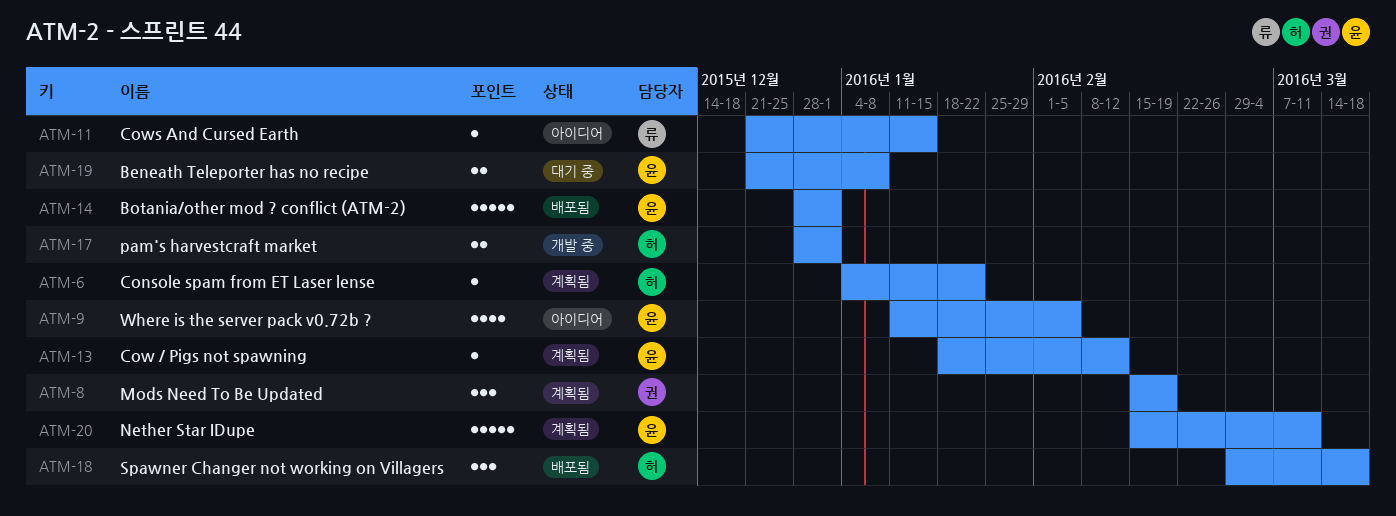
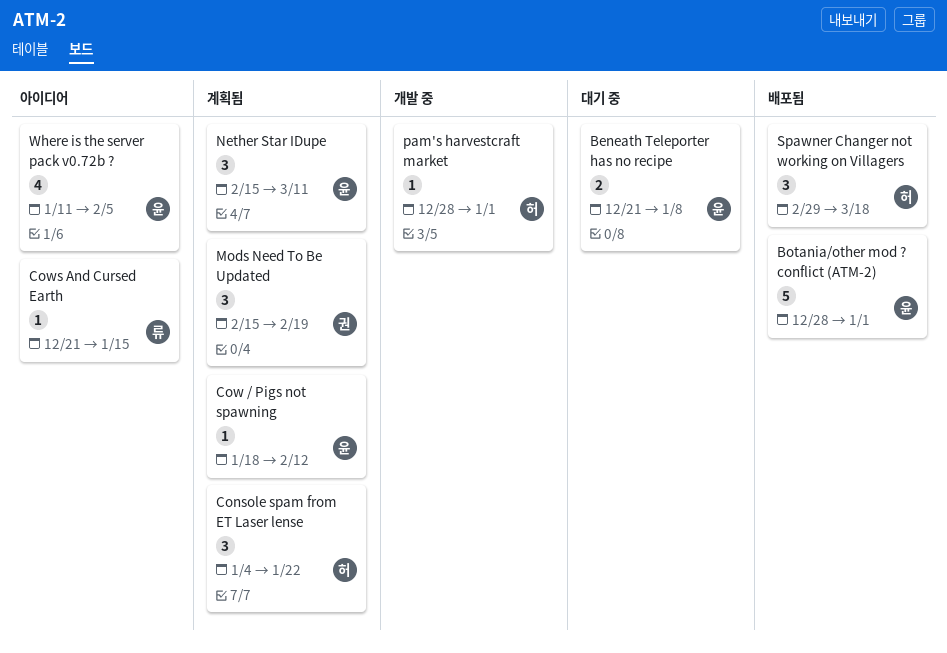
Console spam from ET Laser lense, estimate: 1 -> 3
Nether Star IDupe, estimate: 5 -> 3
pam's harvestcraft market, estimate: 2 -> 1

